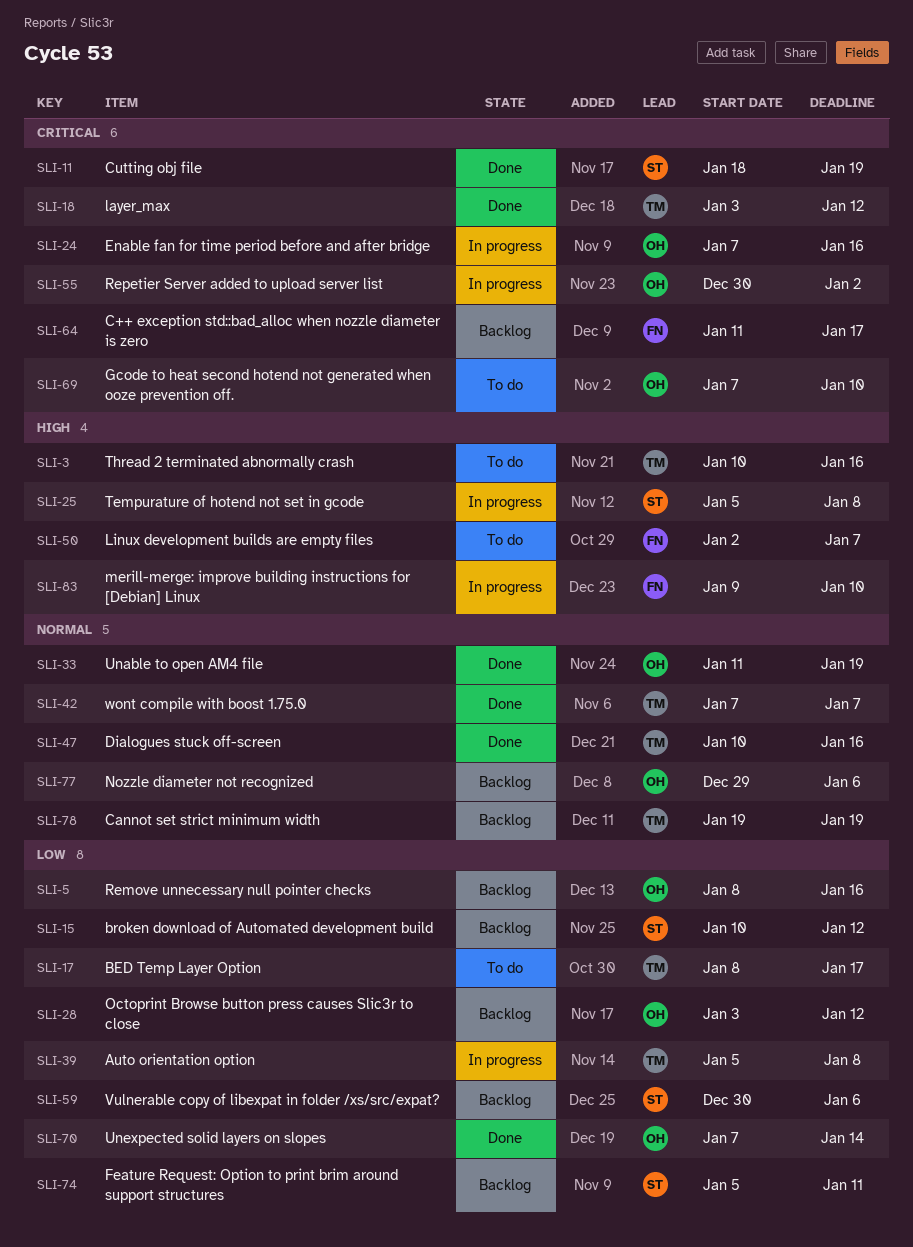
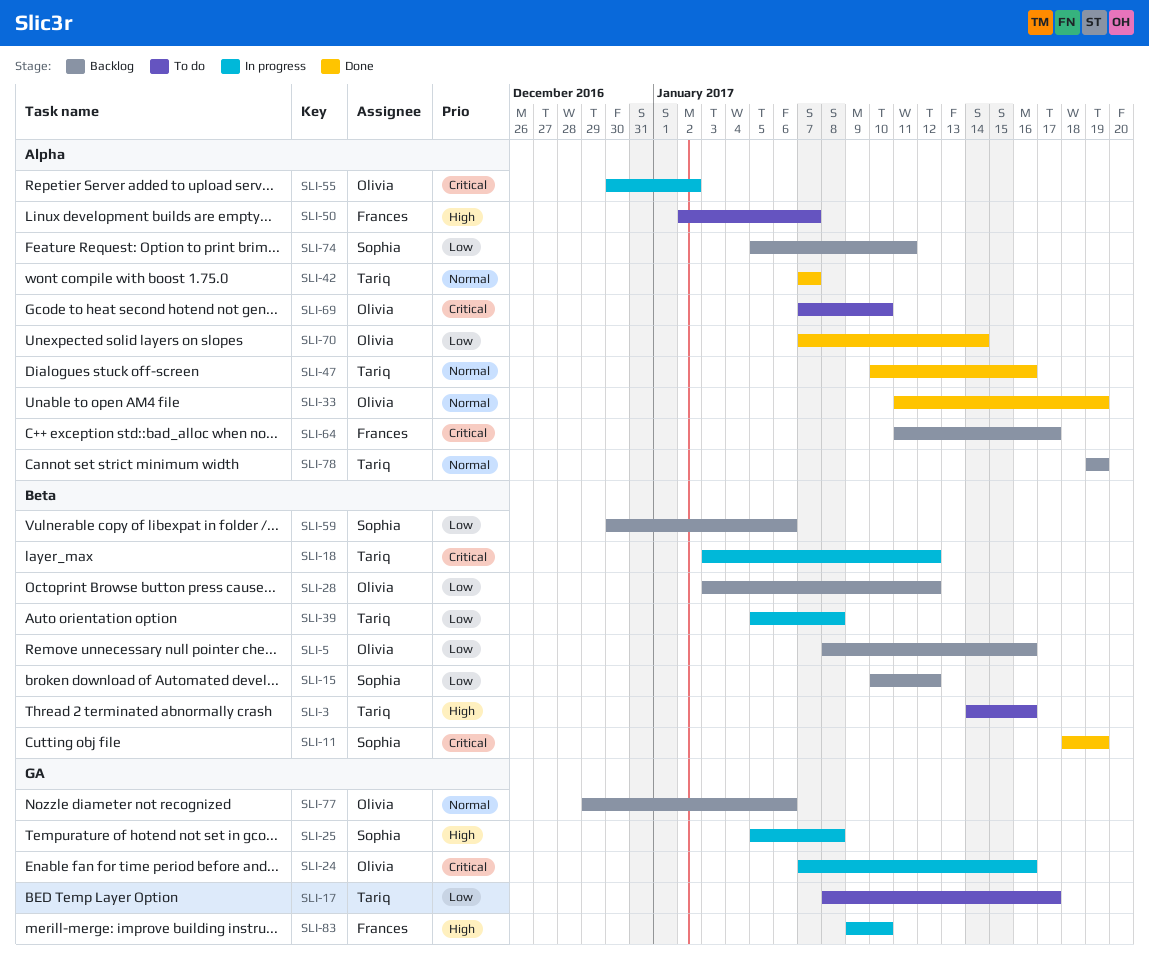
SLI-3, start: Jan 10 -> Jan 14
SLI-18, status: Done -> In progress

